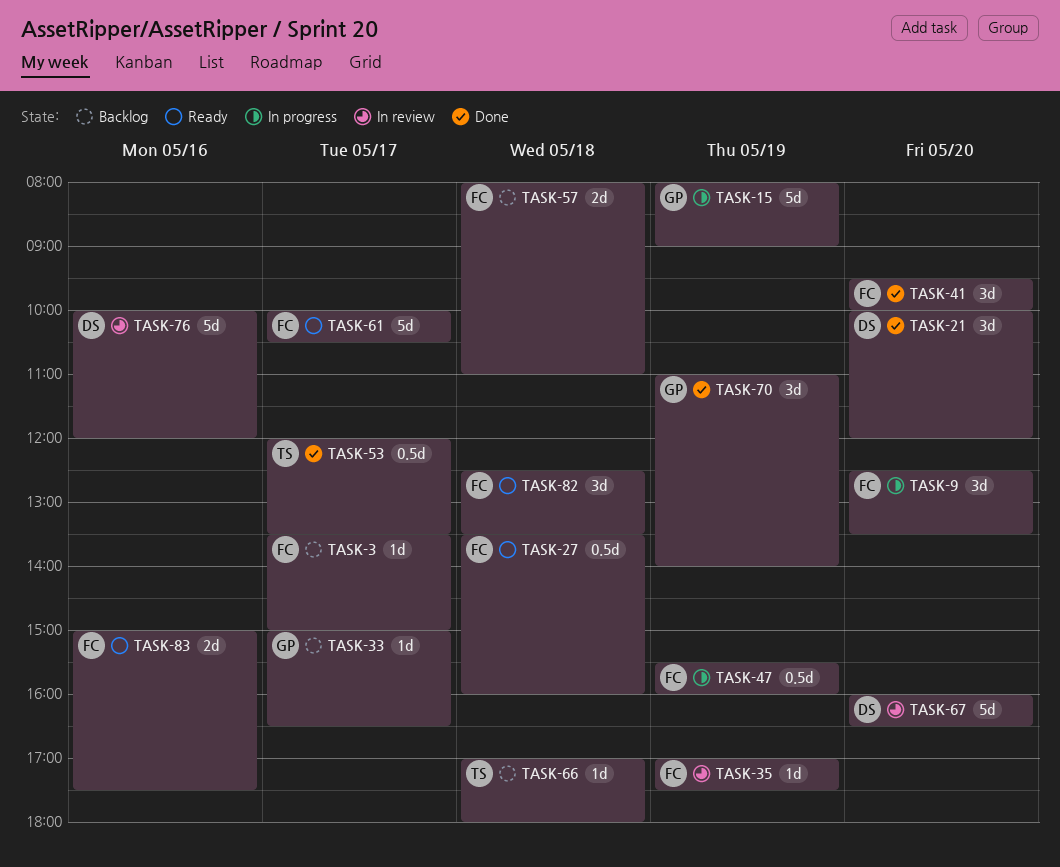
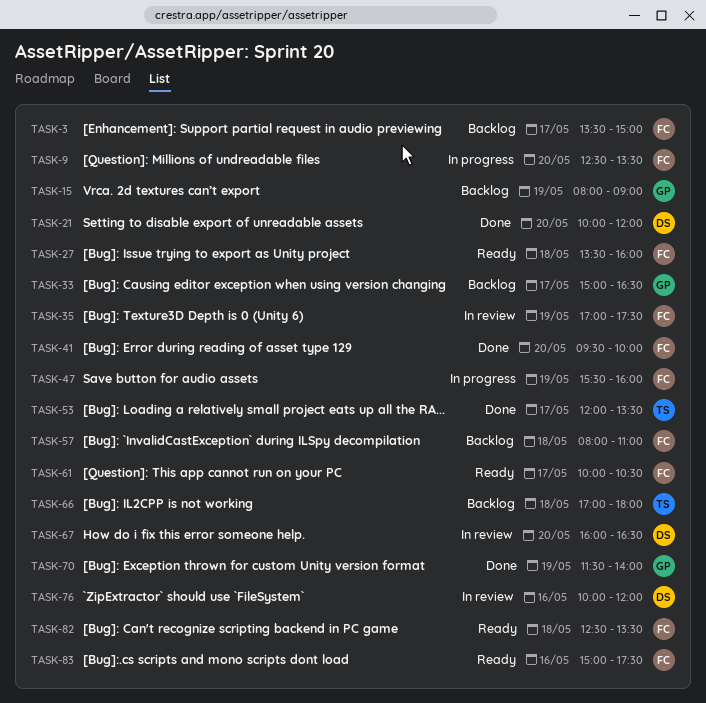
TASK-15, status: In progress -> Backlog
TASK-70, begins: 11:00 -> 11:30

